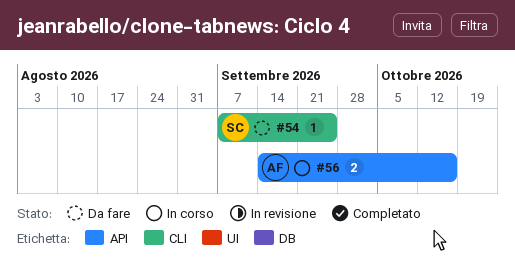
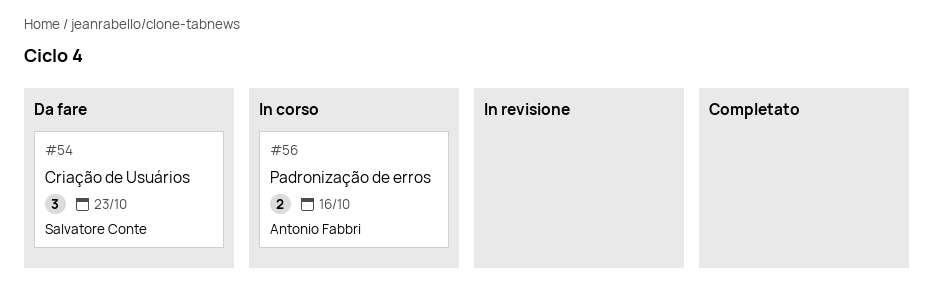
#54, estimate: 1 -> 3
#54, due: Sep 25 -> Oct 23

